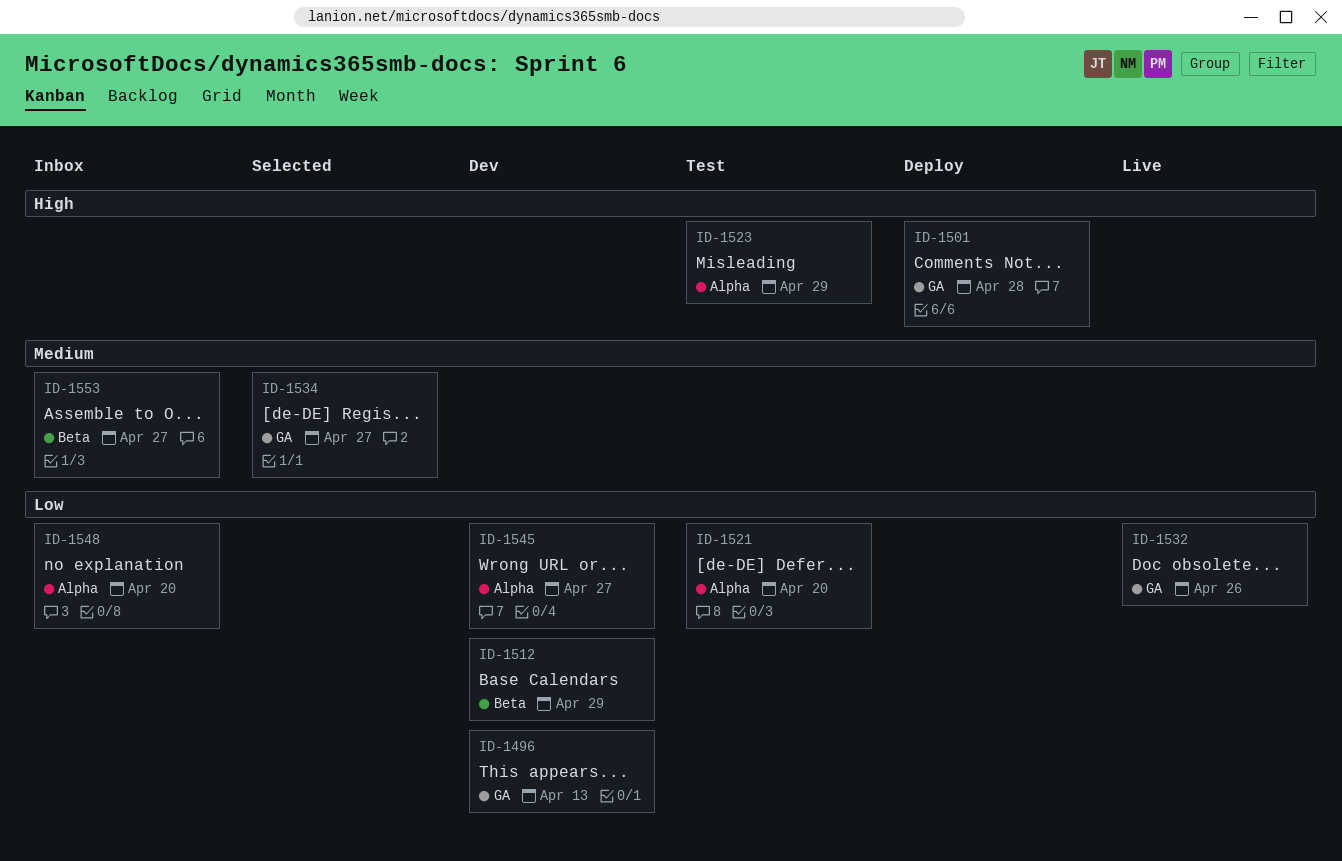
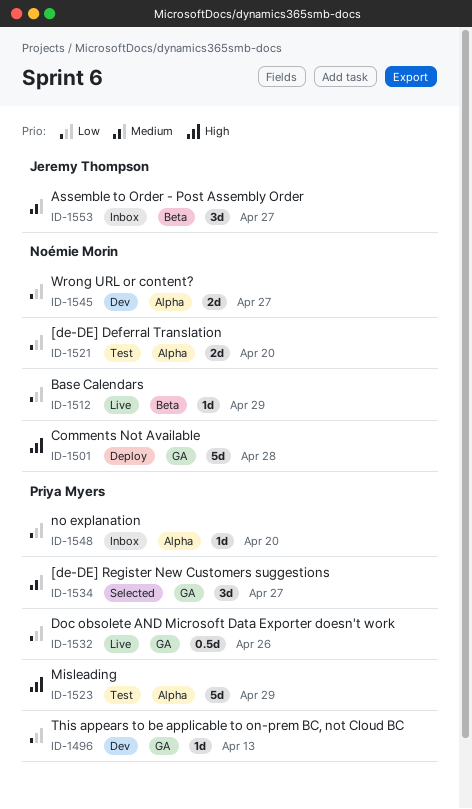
ID-1512, status: Dev -> Live

